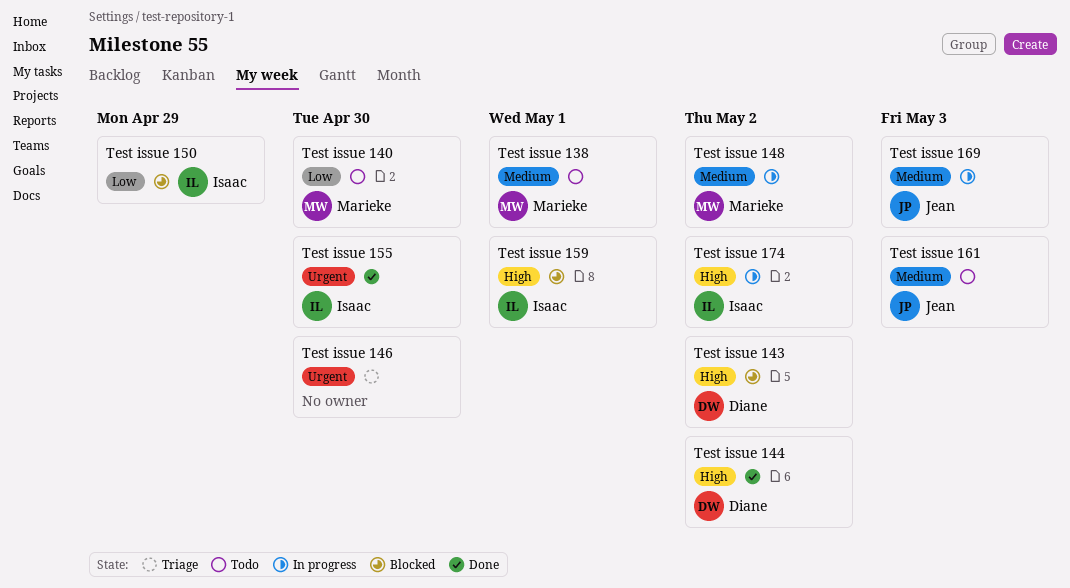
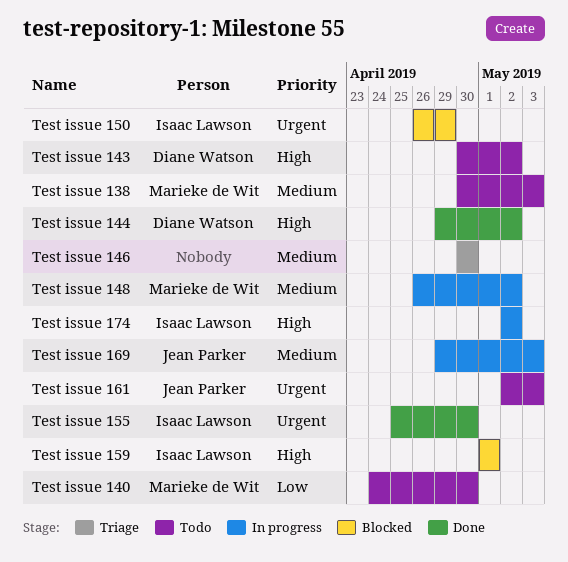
Test issue 138, due: May 1 -> May 3
Test issue 143, status: Blocked -> Todo
Test issue 146, priority: Urgent -> Medium
Test issue 150, priority: Low -> Urgent
Test issue 161, priority: Medium -> Urgent

